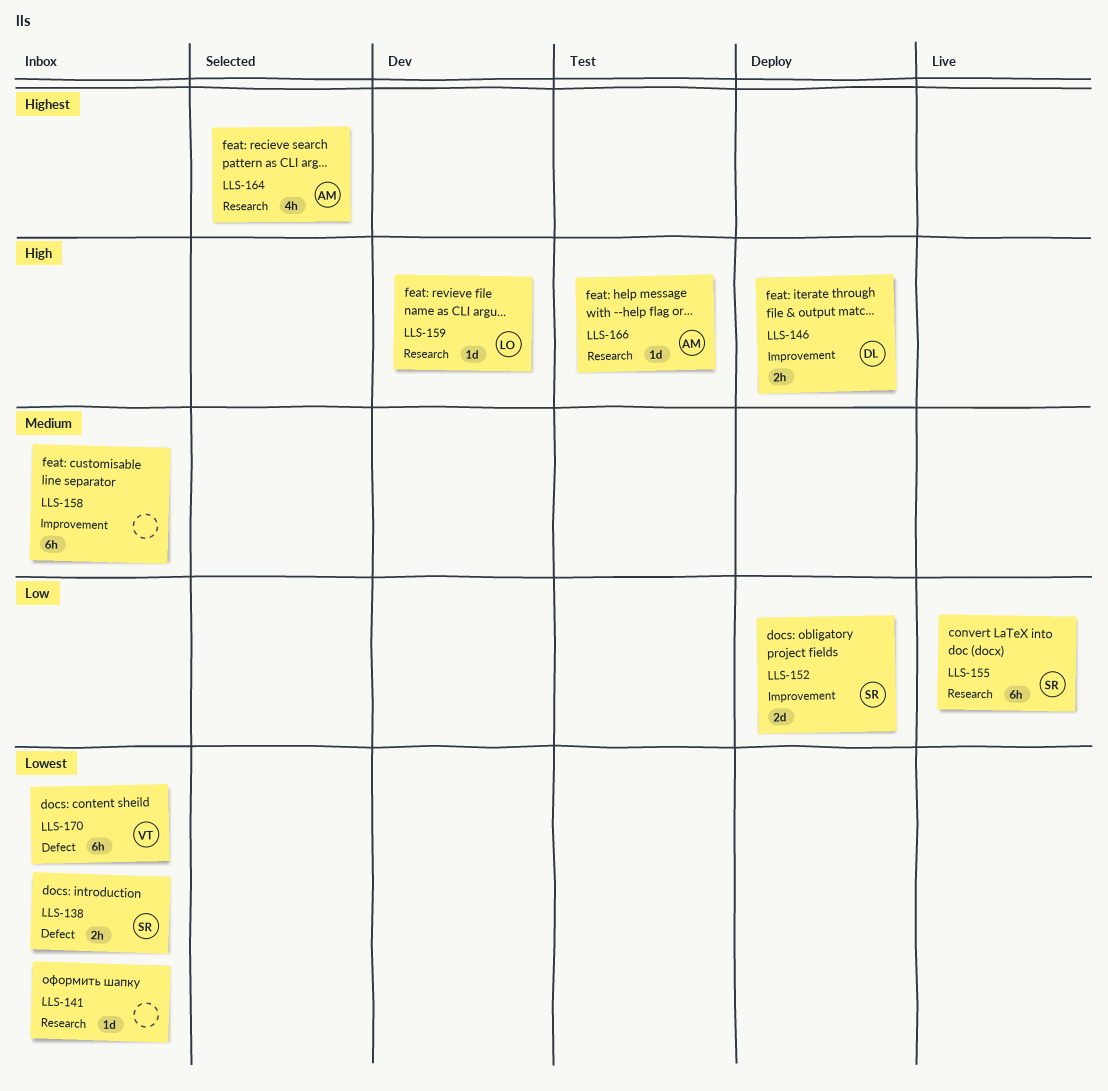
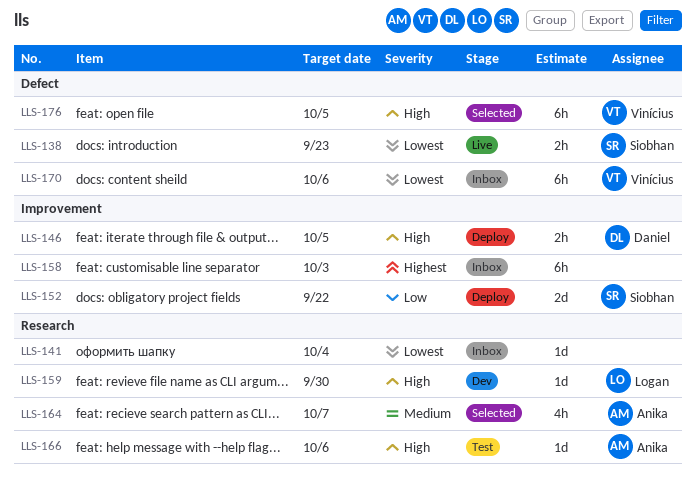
LLS-138, status: Inbox -> Live
LLS-155: present -> none
LLS-158, priority: Medium -> Highest
LLS-164, priority: Highest -> Medium
LLS-176: none -> present

